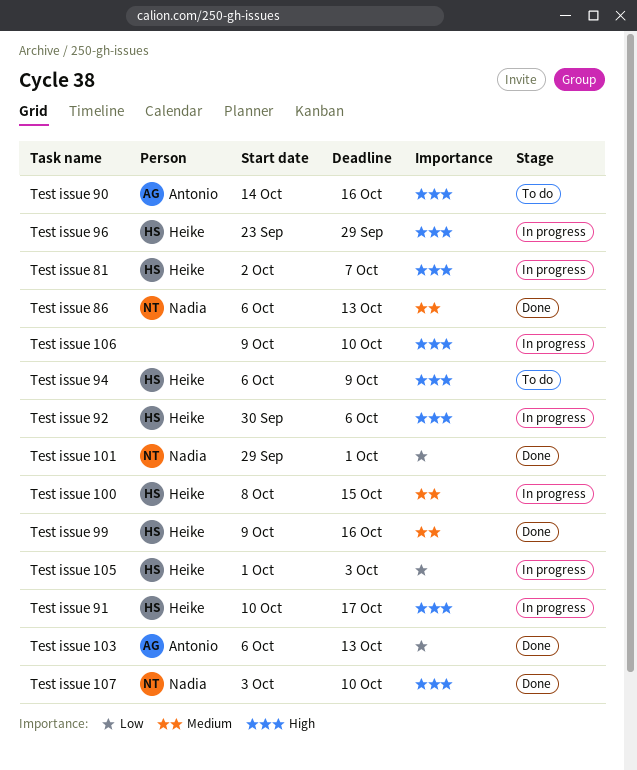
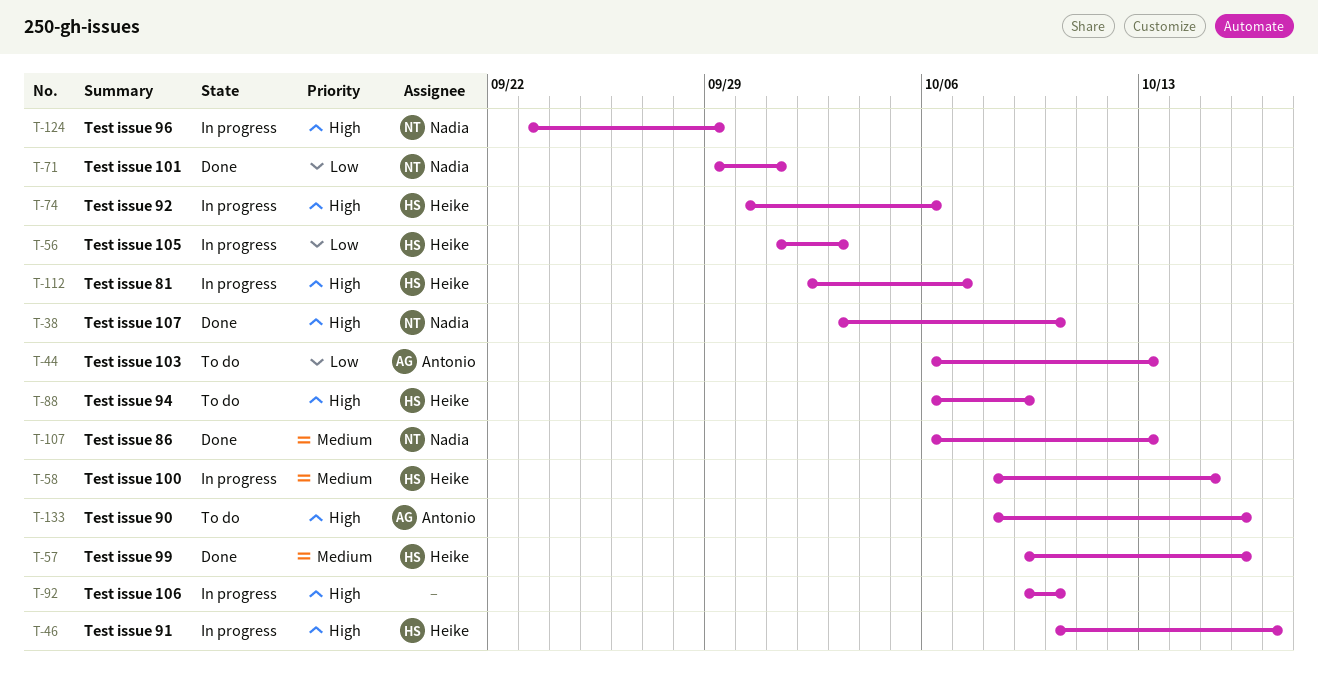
Test issue 103, status: Done -> To do
Test issue 90, start: Oct 14 -> Oct 8
Test issue 96, owner: Heike -> Nadia

